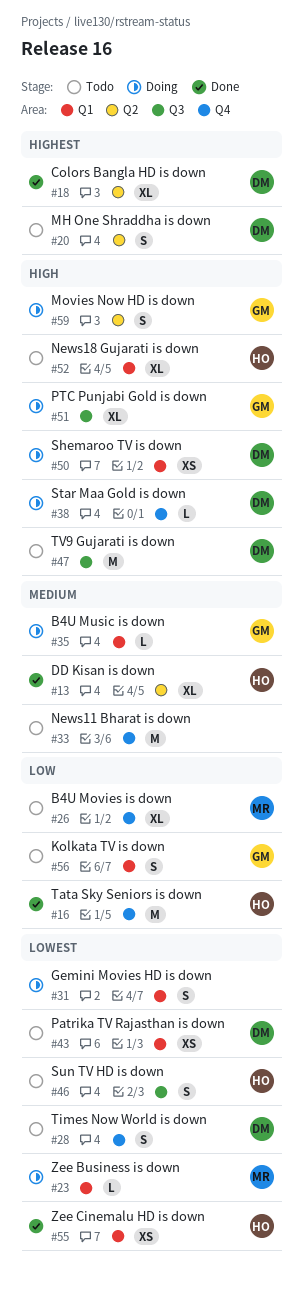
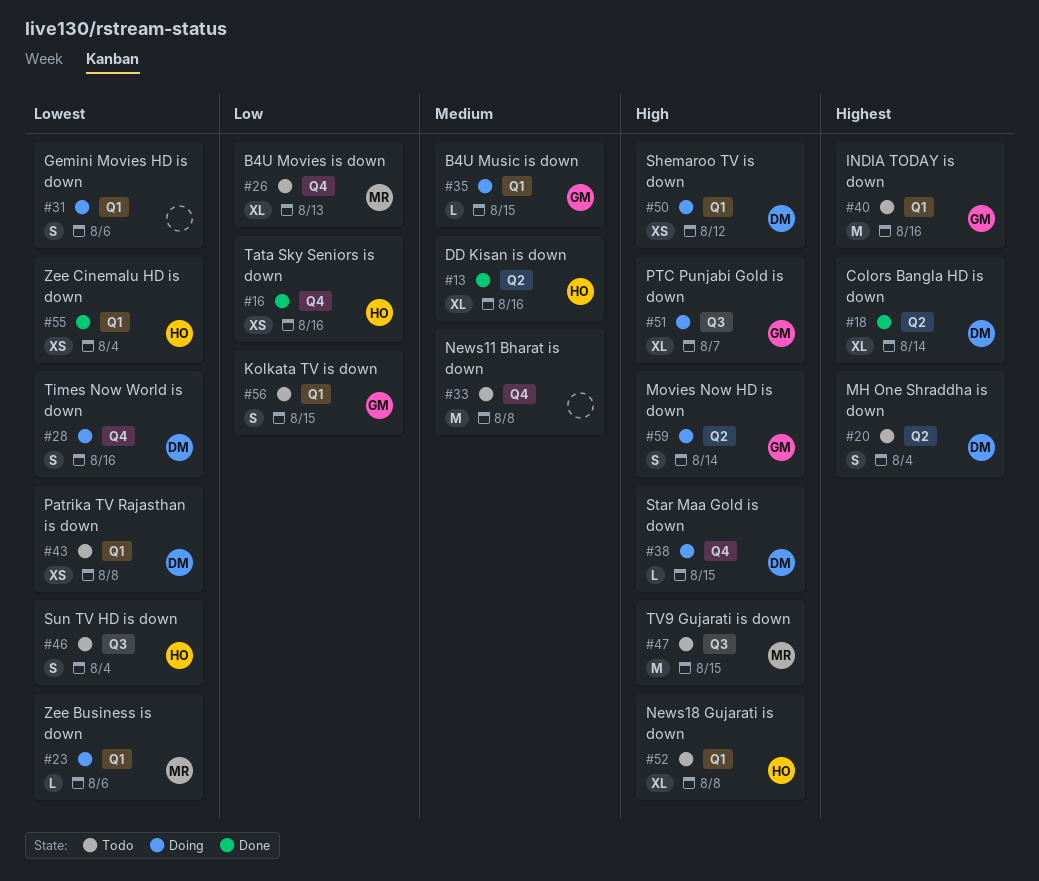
#16, estimate: M -> XS
#28, status: Todo -> Doing
#40: none -> present
#47, owner: DM -> MR

